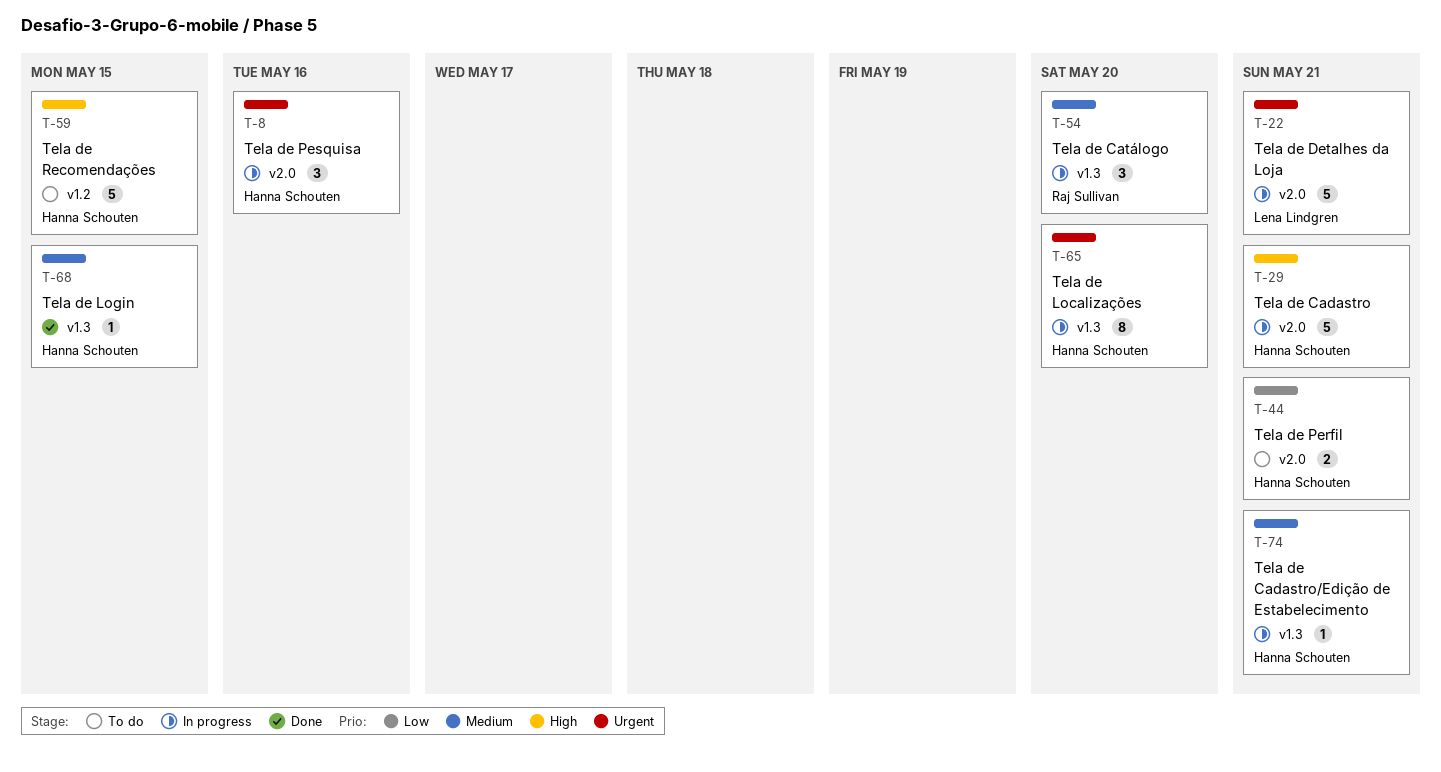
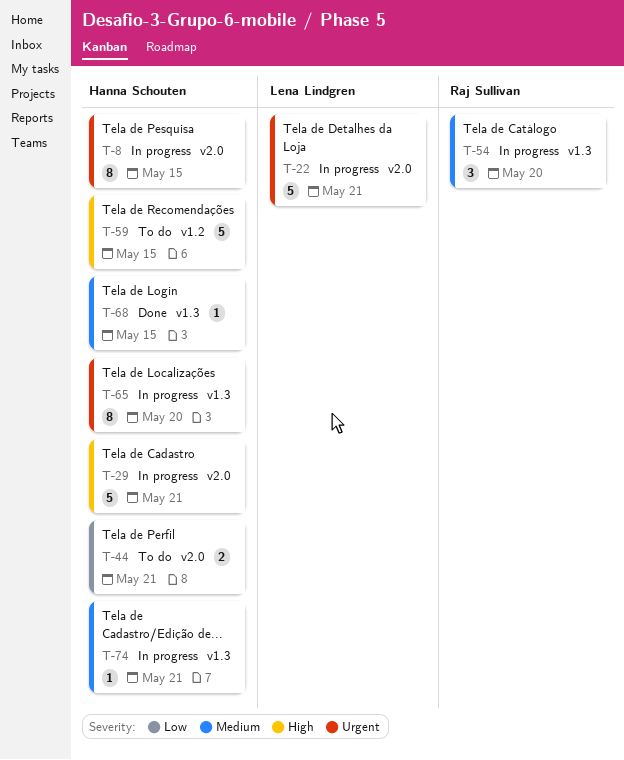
T-8, estimate: 3 -> 8
T-8, due: May 16 -> May 15

